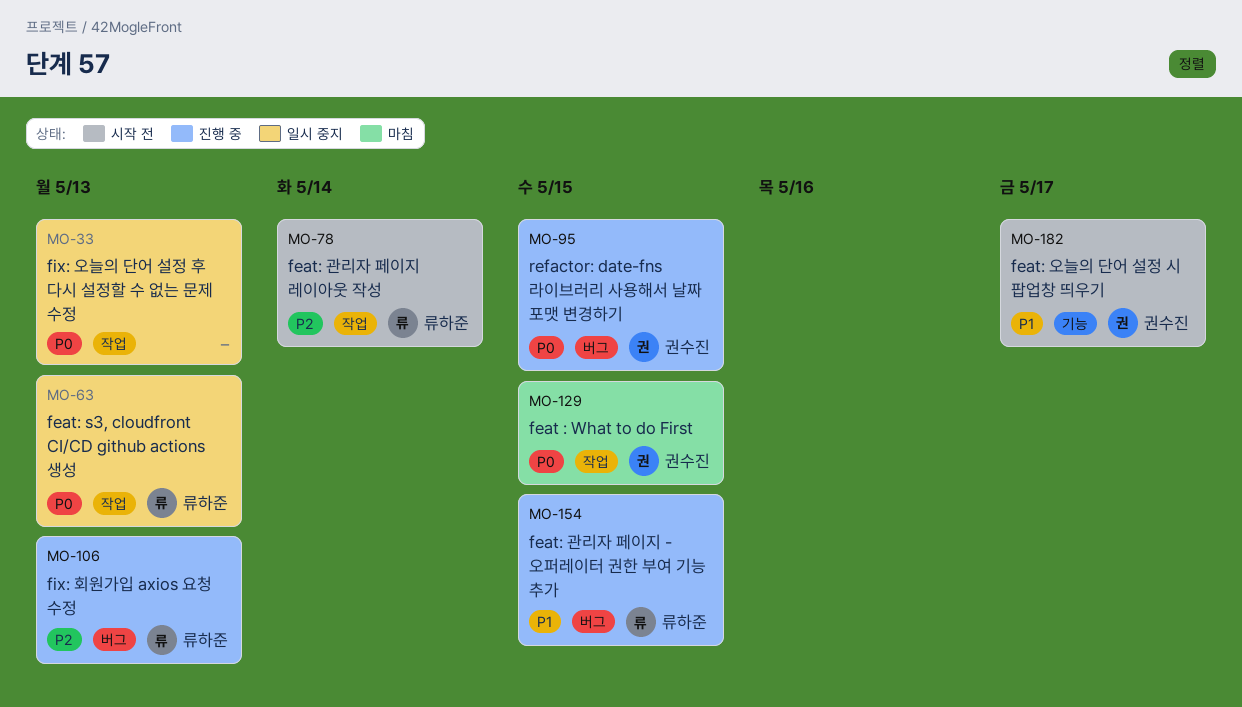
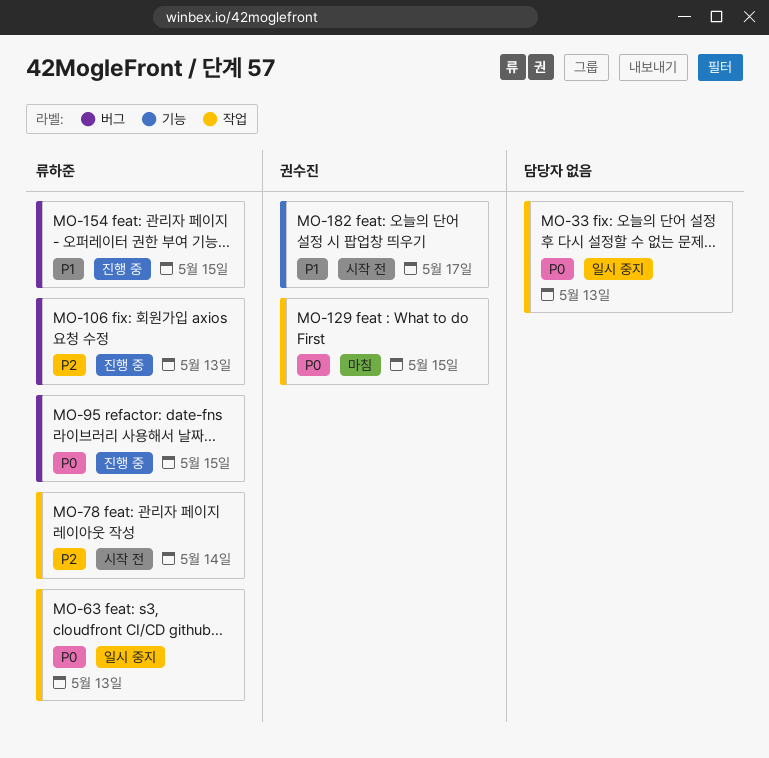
MO-95, owner: 권수진 -> 류하준

